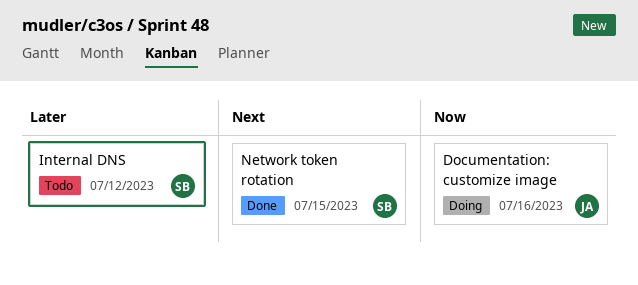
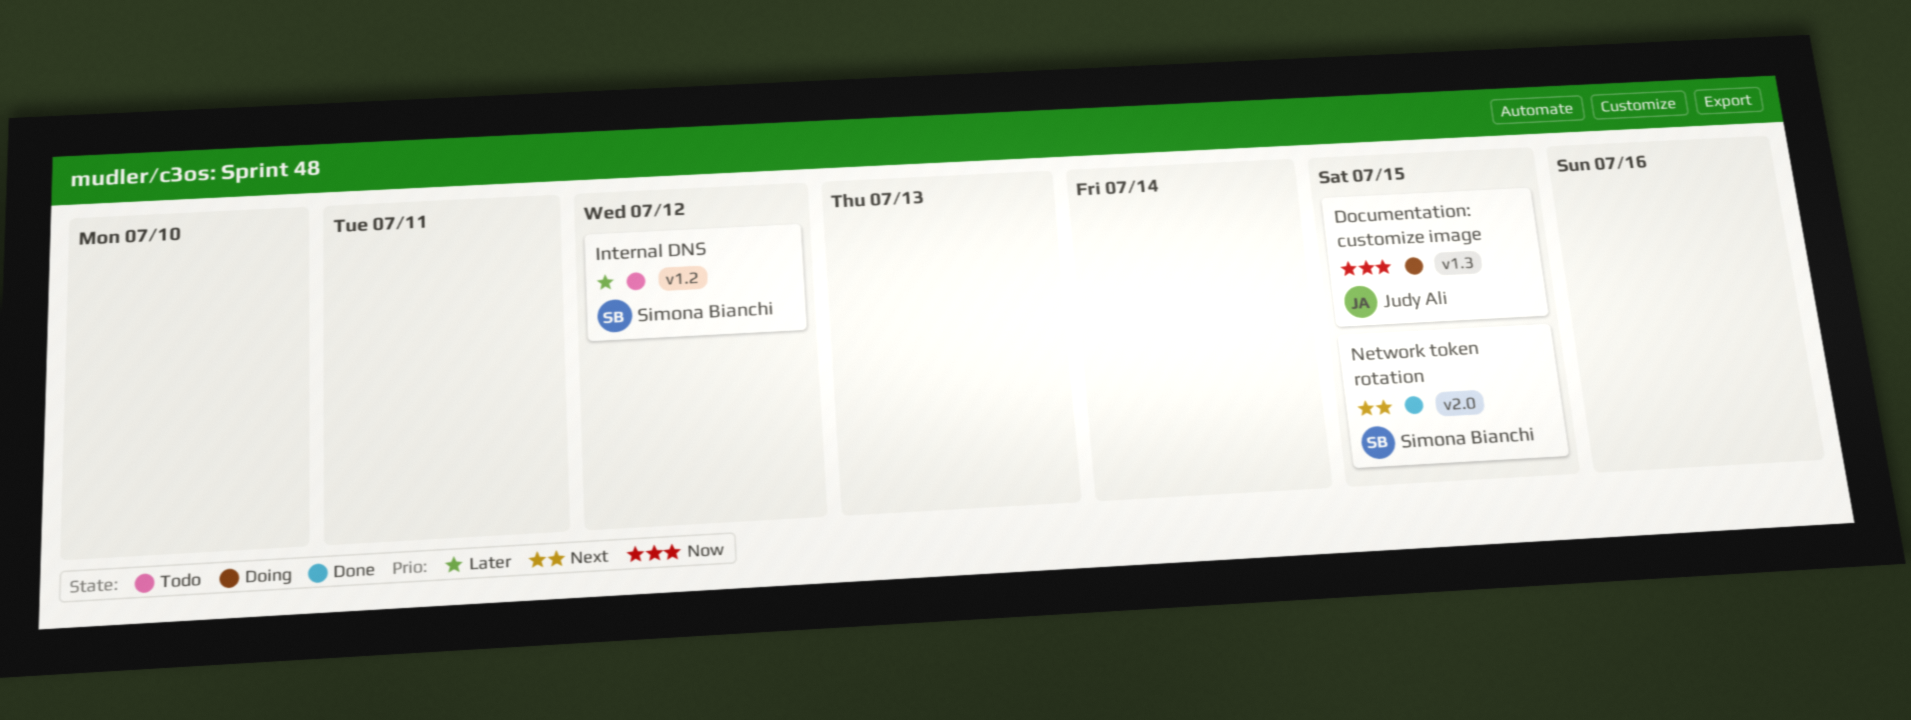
Documentation: customize image, due: Jul 16 -> Jul 15

